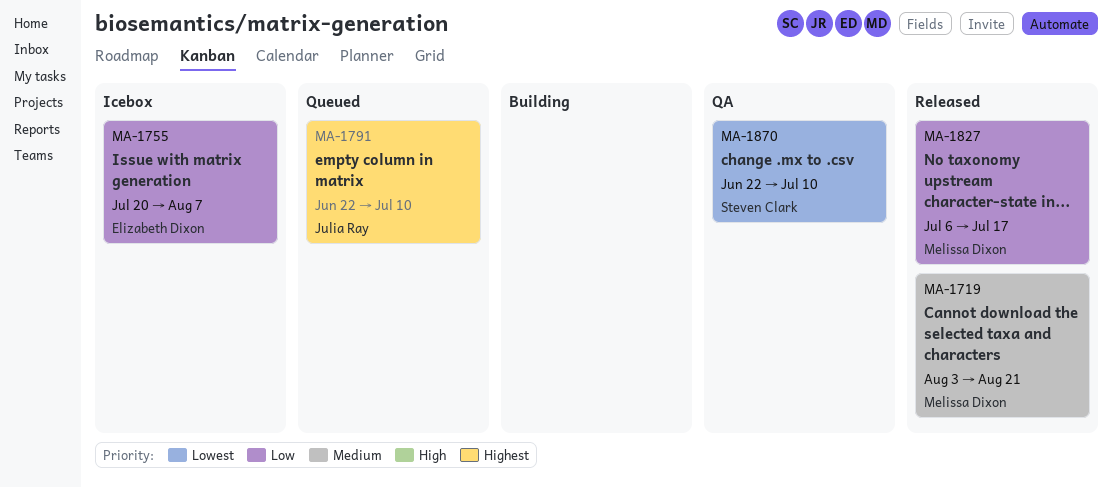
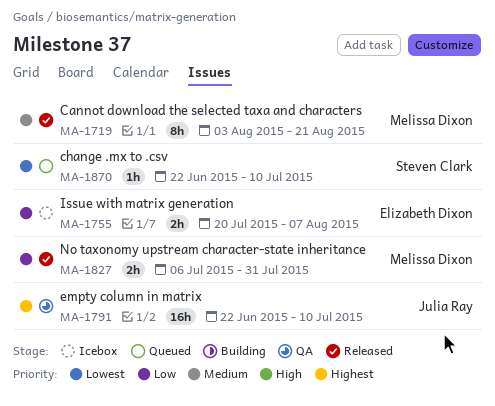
MA-1791, status: Queued -> QA
MA-1827, due: Jul 17 -> Jul 31
MA-1870, status: QA -> Queued

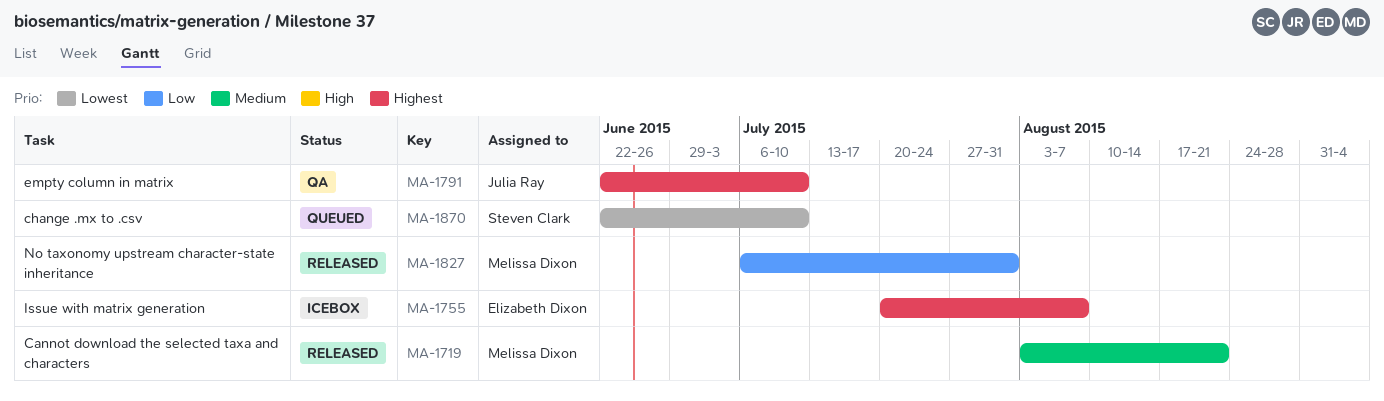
MA-1755, priority: Low -> Highest

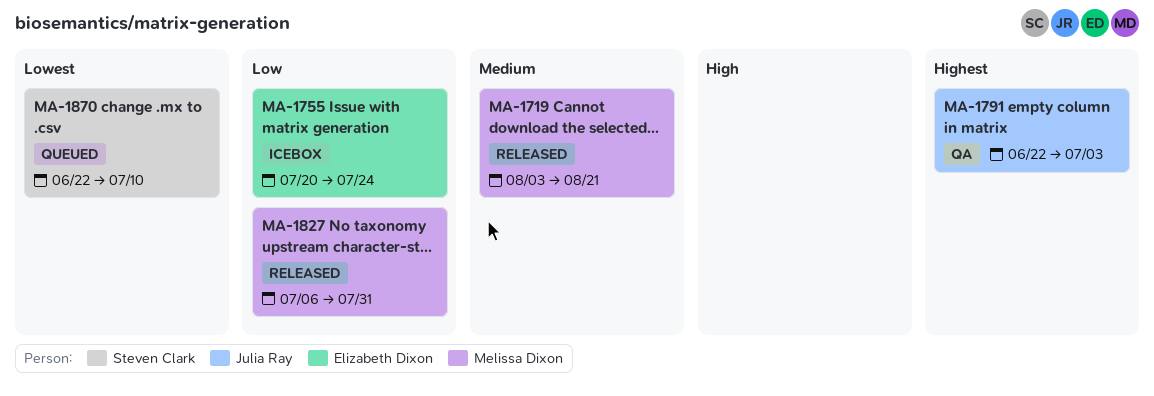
MA-1755, priority: Highest -> Low
MA-1755, due: Aug 7 -> Jul 24
MA-1791, due: Jul 10 -> Jul 3

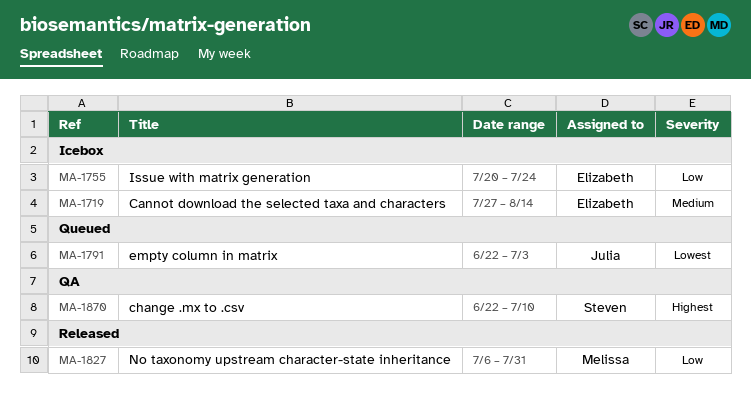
MA-1719, status: Released -> Icebox
MA-1719, owner: Melissa Dixon -> Elizabeth Dixon
MA-1719, start: Aug 3 -> Jul 27
MA-1719, due: Aug 21 -> Aug 14
MA-1791, status: QA -> Queued
MA-1791, priority: Highest -> Lowest
MA-1870, status: Queued -> QA
MA-1870, priority: Lowest -> Highest

